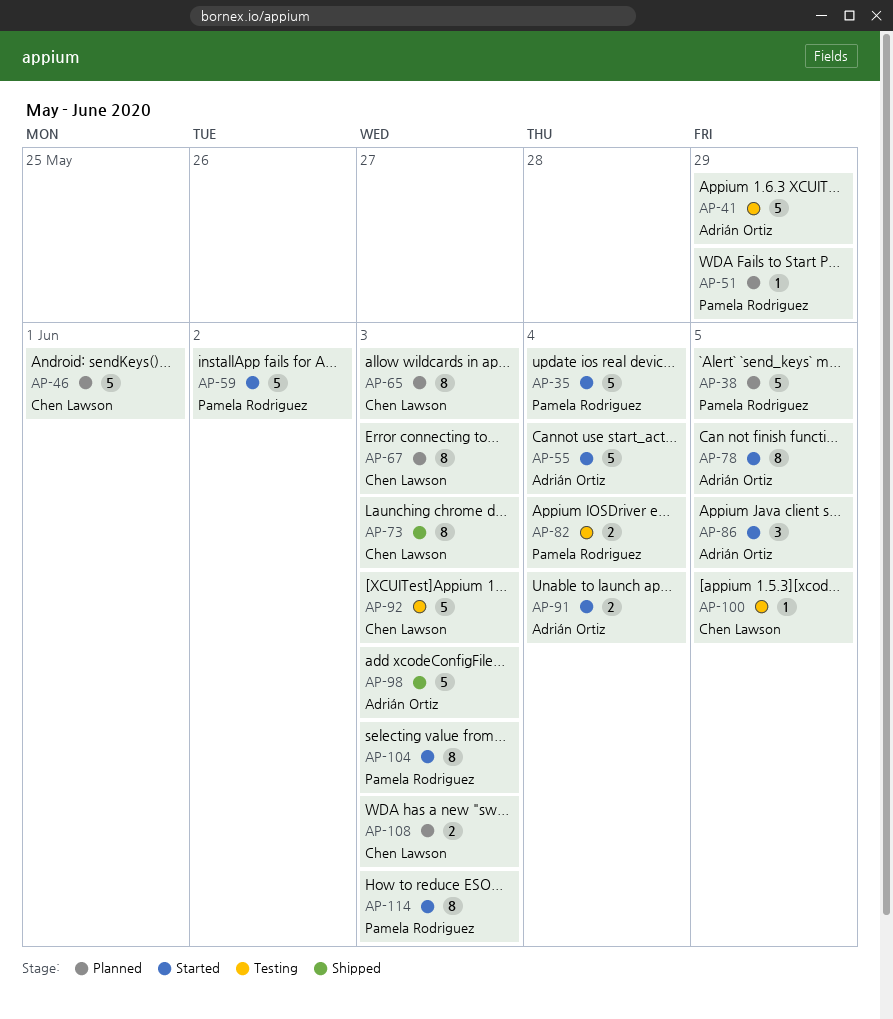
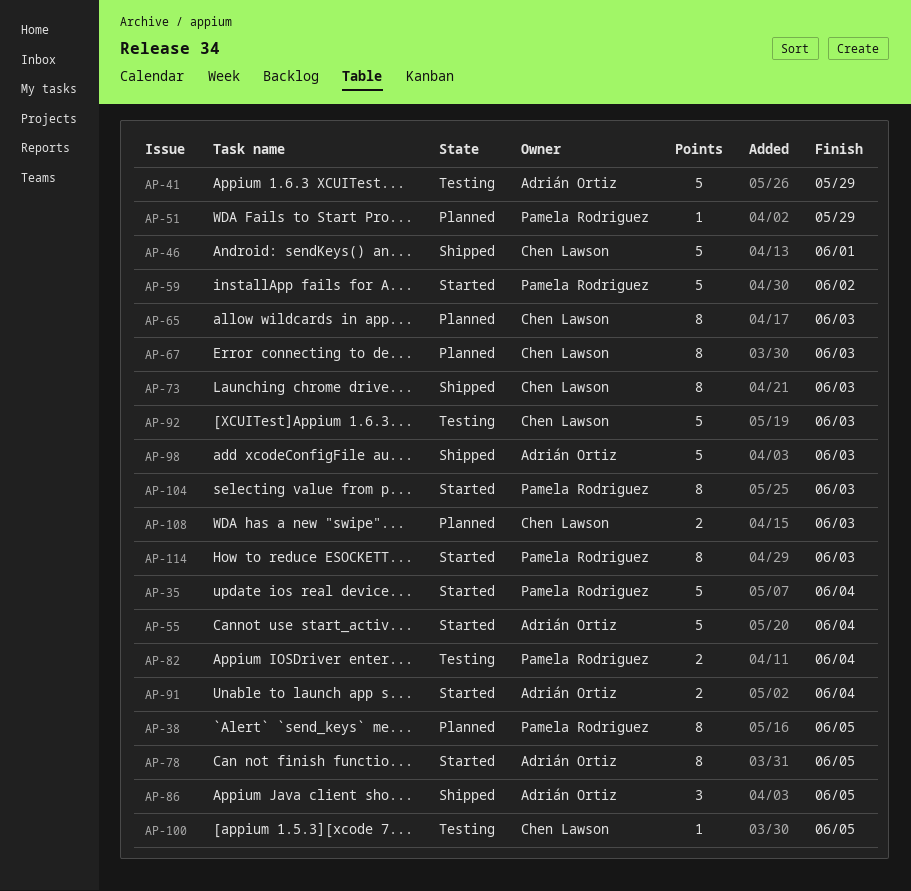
AP-38, estimate: 5 -> 8
AP-46, status: Planned -> Shipped
AP-86, status: Started -> Shipped

